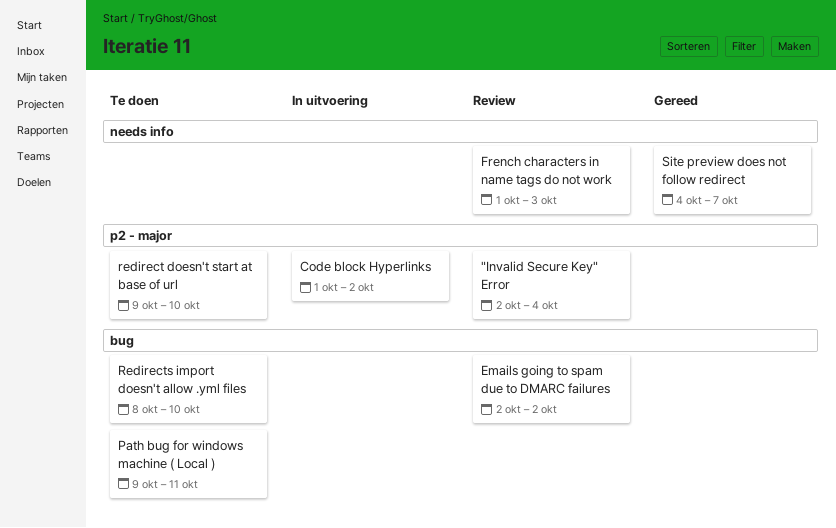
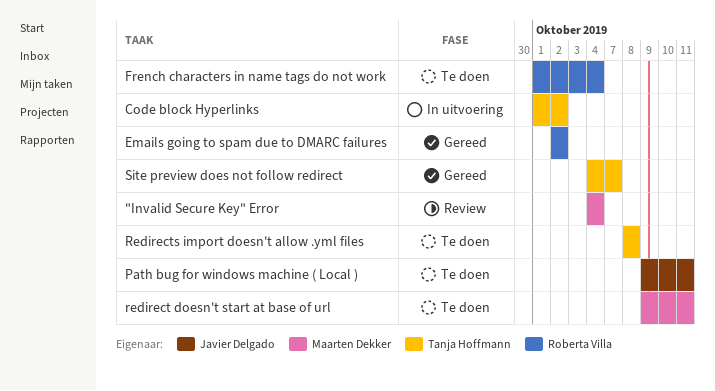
"Invalid Secure Key" Error, start: Oct 2 -> Oct 4
Emails going to spam due to DMARC failures, status: Review -> Gereed
French characters in name tags do not work, status: Review -> Te doen
French characters in name tags do not work, due: Oct 3 -> Oct 4
redirect doesn't start at base of url, due: Oct 10 -> Oct 11
Redirects import doesn't allow .yml files, due: Oct 10 -> Oct 8

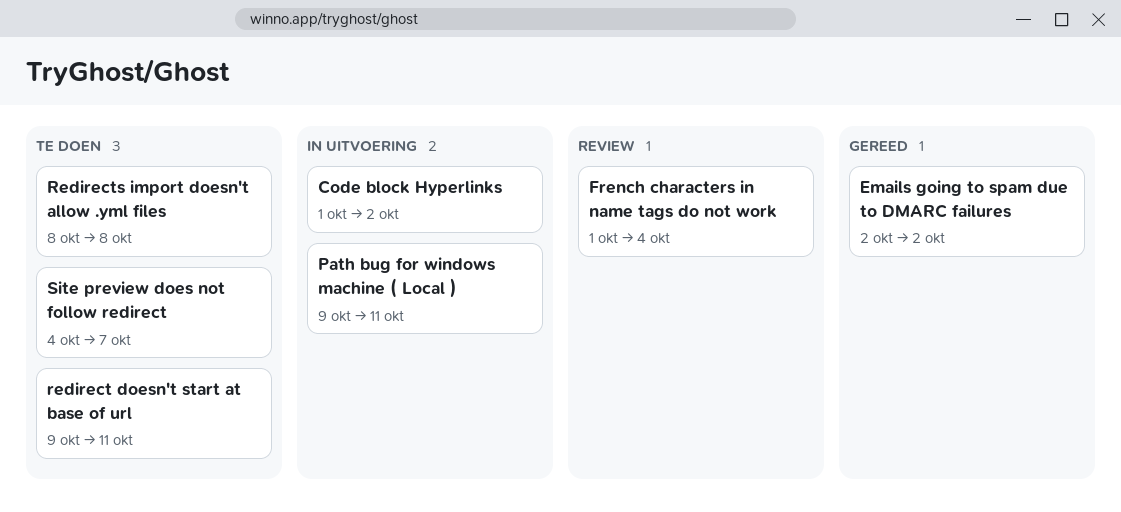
"Invalid Secure Key" Error: present -> none
French characters in name tags do not work, status: Te doen -> Review
Path bug for windows machine ( Local ), status: Te doen -> In uitvoering
Site preview does not follow redirect, status: Gereed -> Te doen

